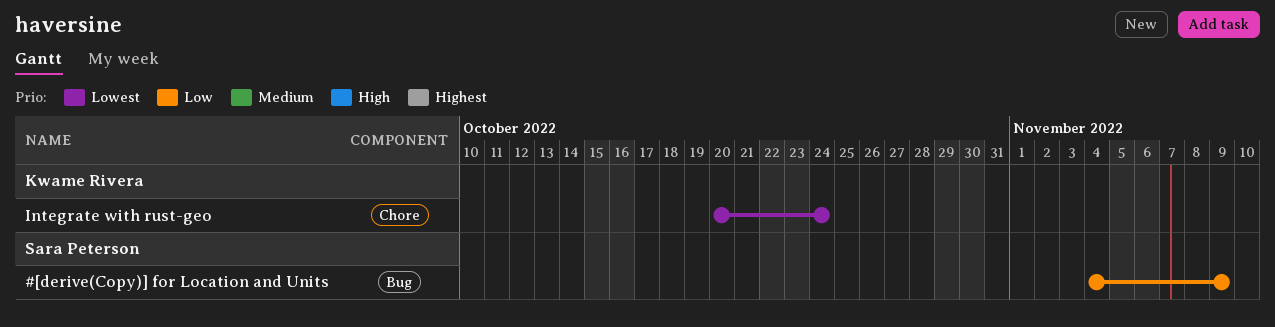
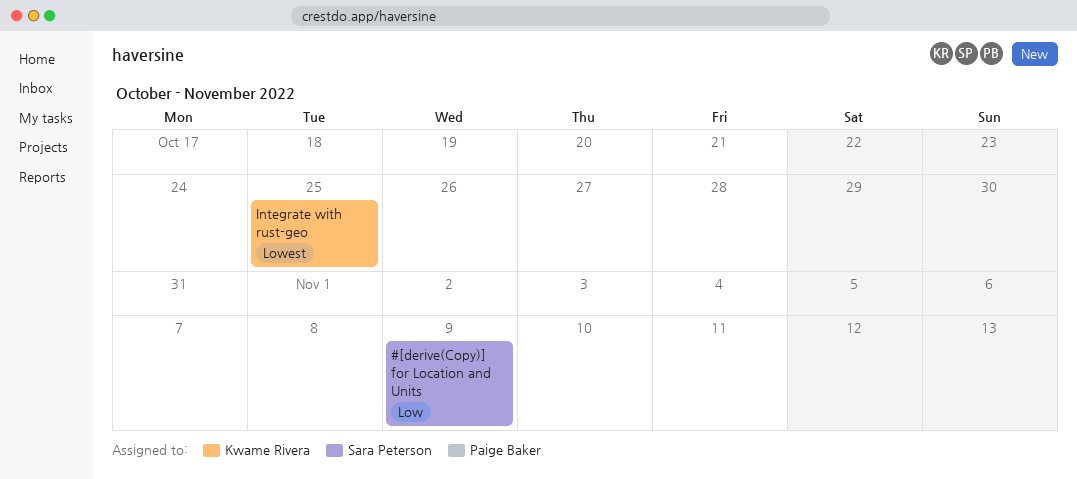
Integrate with rust-geo, due: Oct 24 -> Oct 25

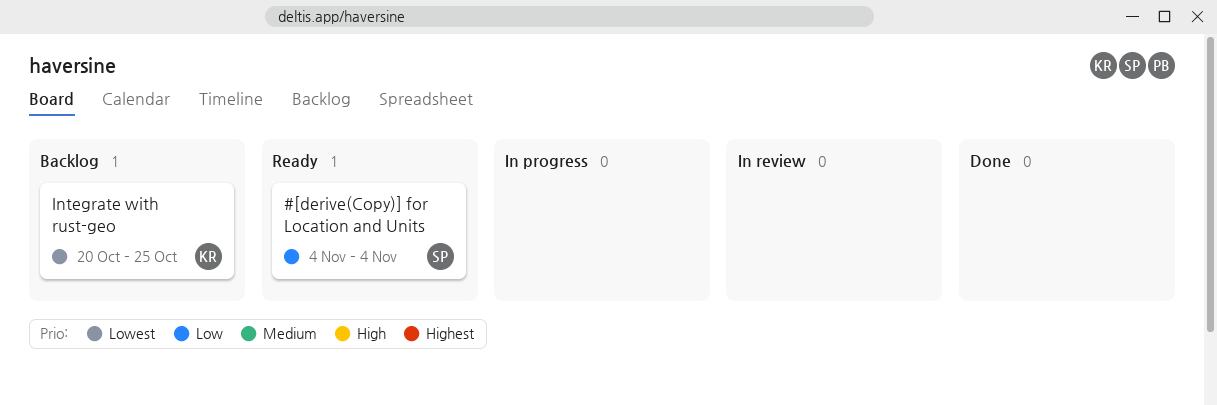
#[derive(Copy)] for Location and Units, due: Nov 9 -> Nov 4

